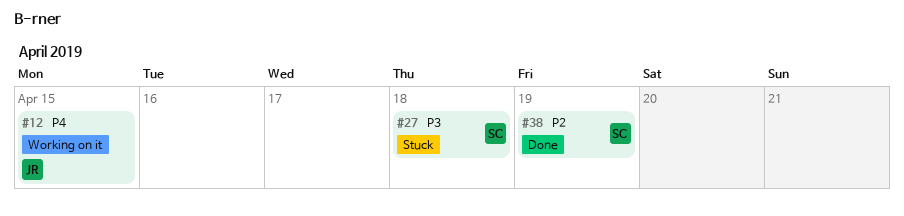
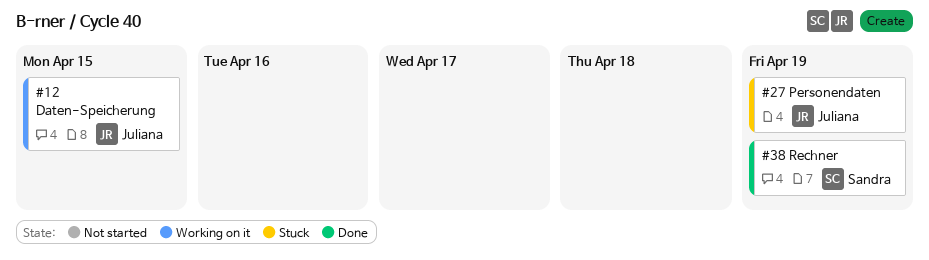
#27, owner: Sandra -> Juliana
#27, due: Apr 18 -> Apr 19

